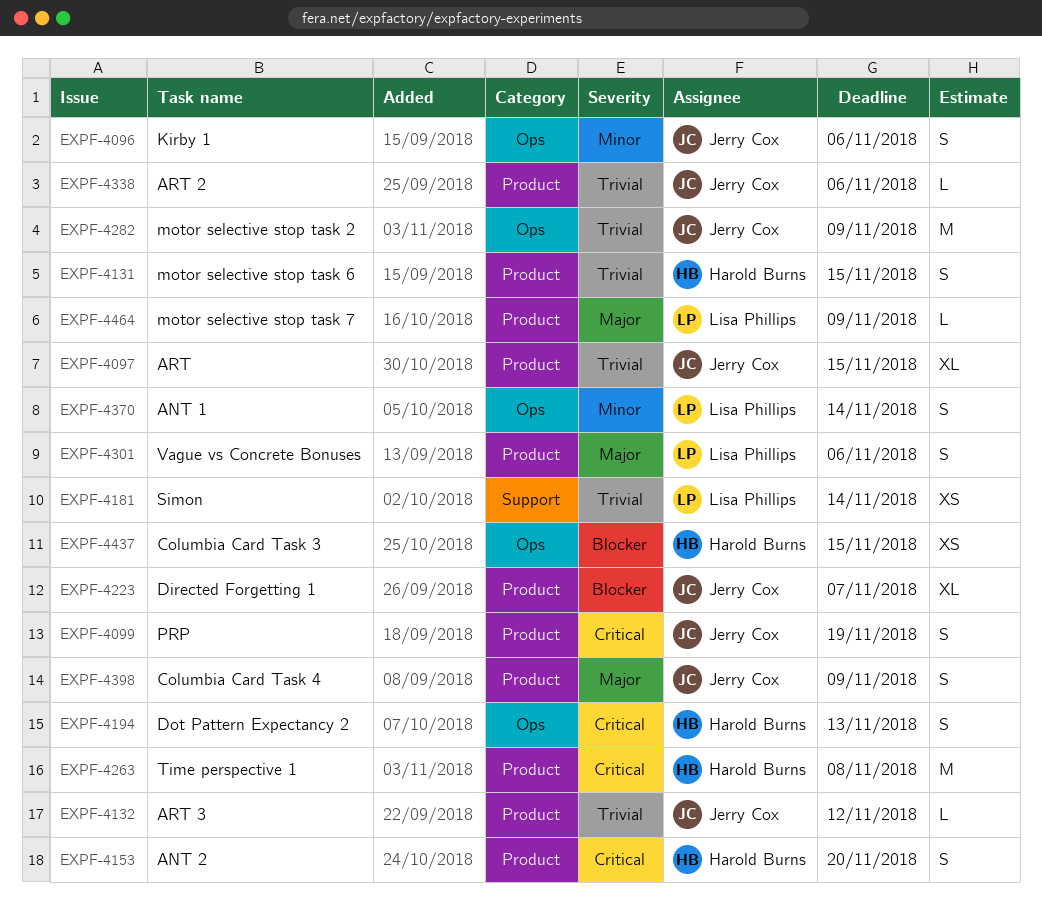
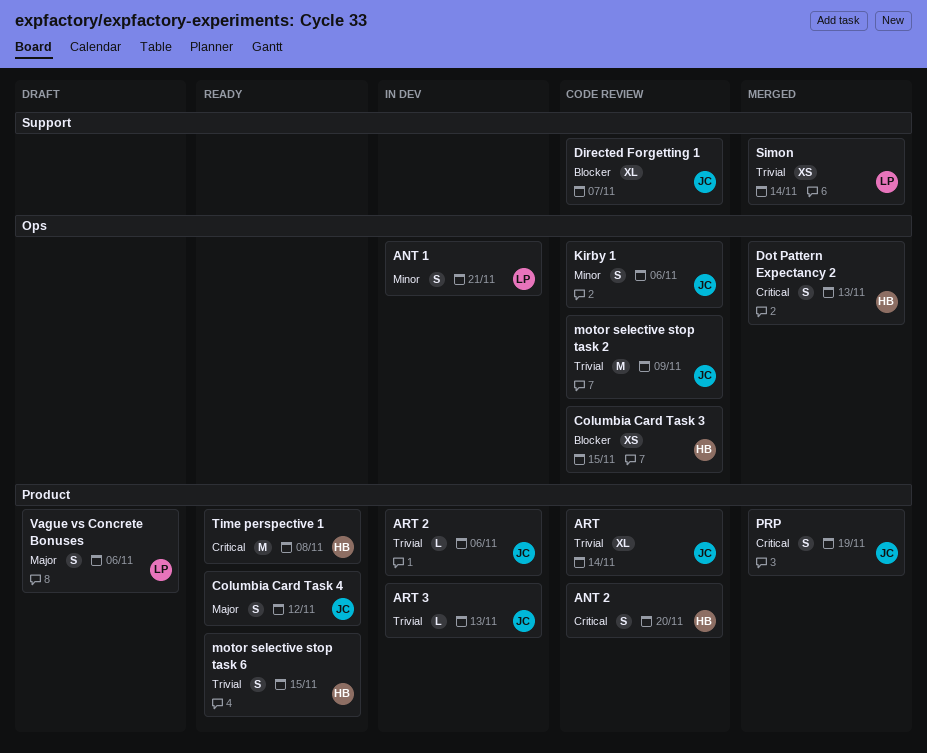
ANT 1, due: Nov 14 -> Nov 21
ART, due: Nov 15 -> Nov 14
ART 3, due: Nov 12 -> Nov 13
Columbia Card Task 4, due: Nov 9 -> Nov 12
Directed Forgetting 1, label: Product -> Support
motor selective stop task 7: present -> none

